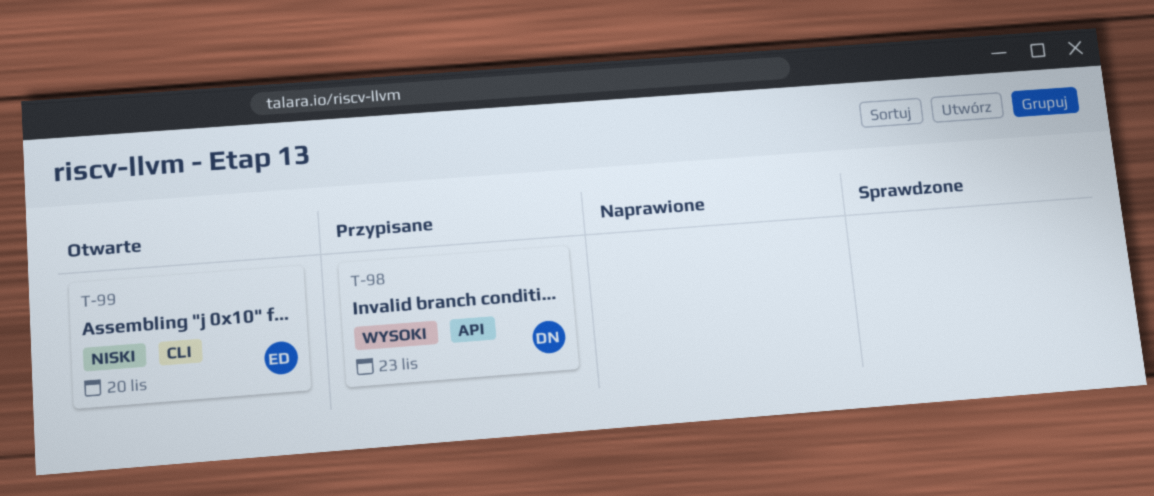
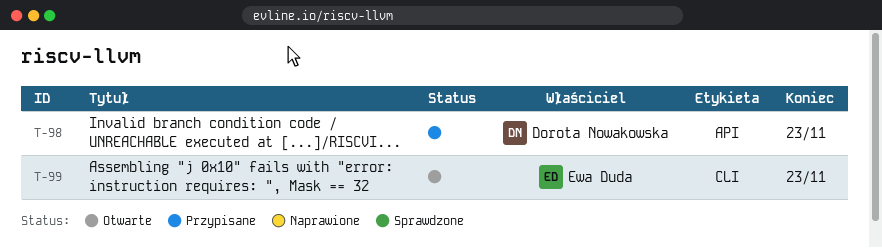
T-99, due: Nov 20 -> Nov 23

